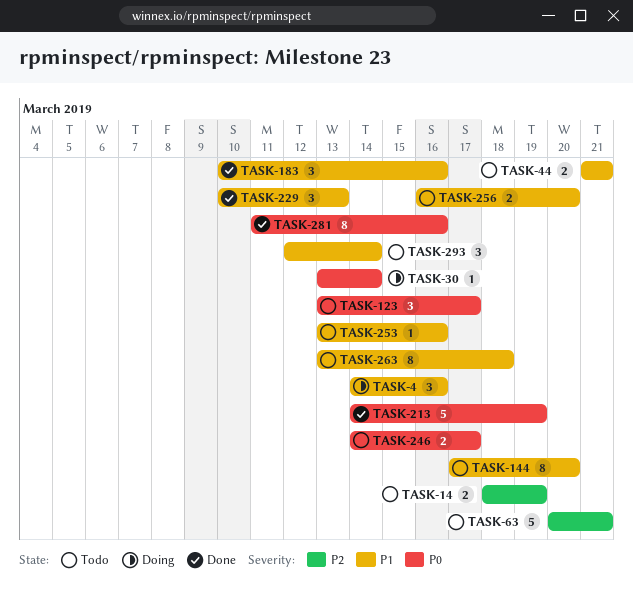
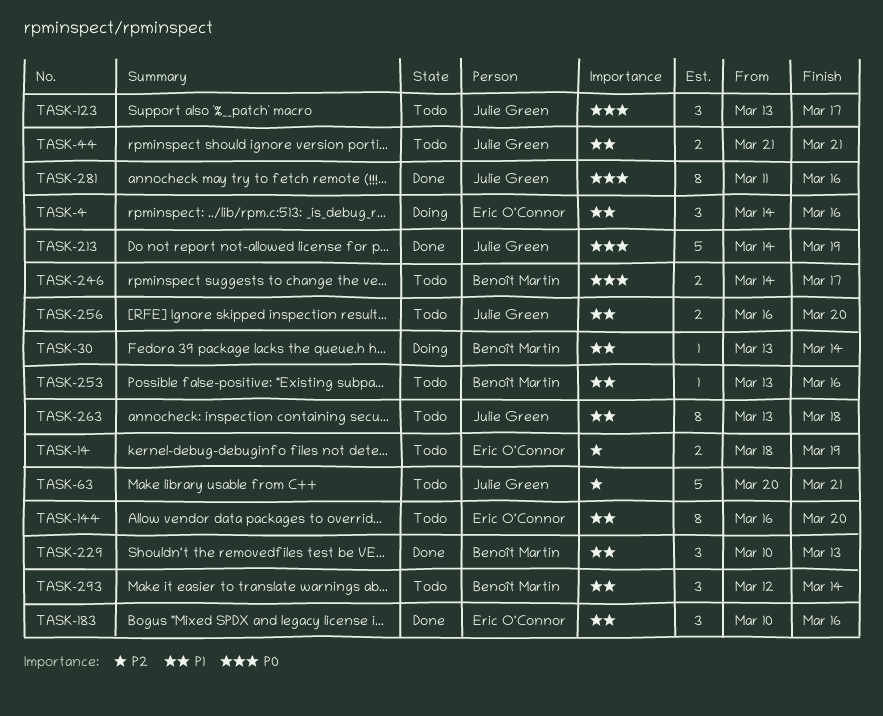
TASK-30, priority: P0 -> P1
TASK-144, start: Mar 17 -> Mar 16

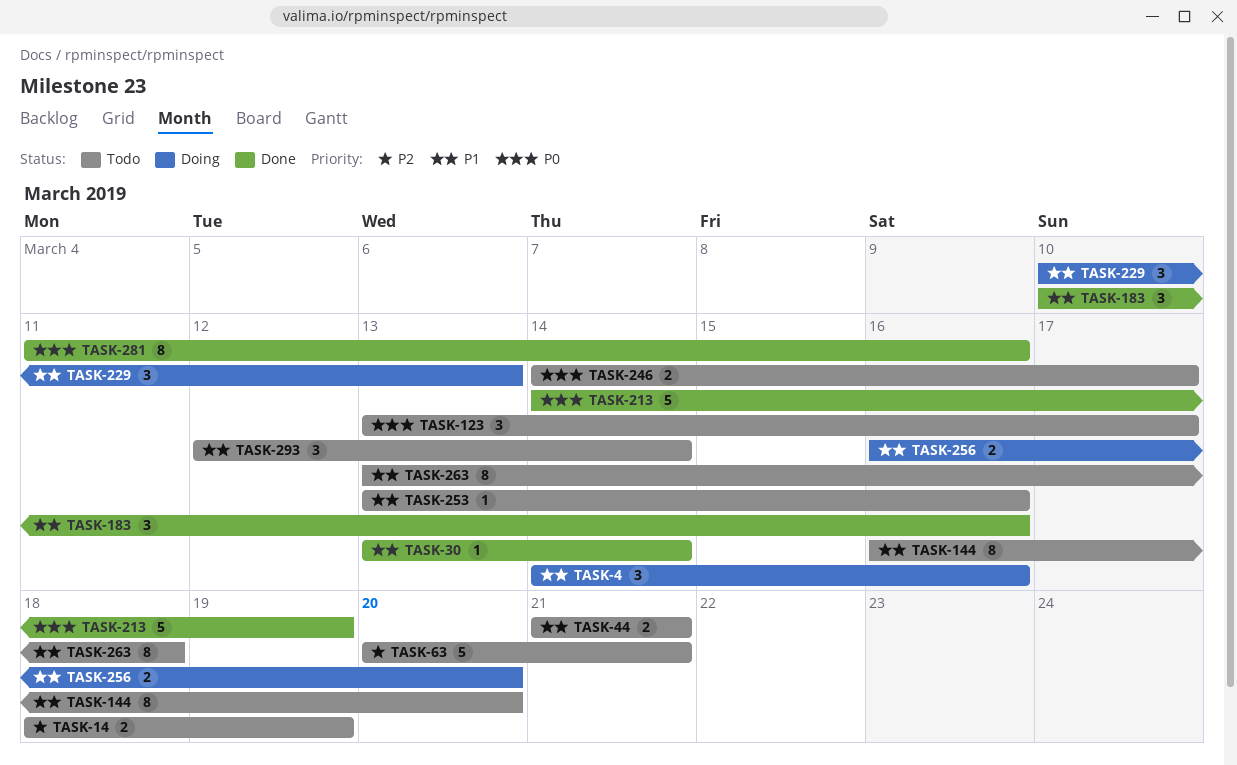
TASK-30, status: Doing -> Done
TASK-229, status: Done -> Doing
TASK-256, status: Todo -> Doing

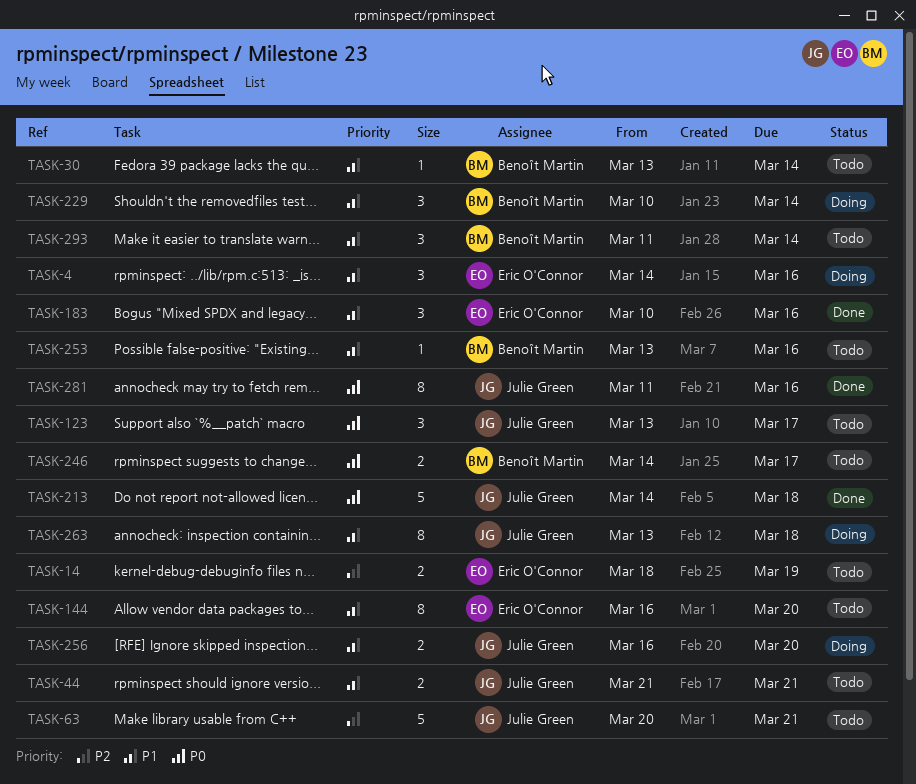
TASK-30, status: Done -> Todo
TASK-213, due: Mar 19 -> Mar 18
TASK-229, due: Mar 13 -> Mar 14
TASK-263, status: Todo -> Doing
TASK-293, start: Mar 12 -> Mar 11

